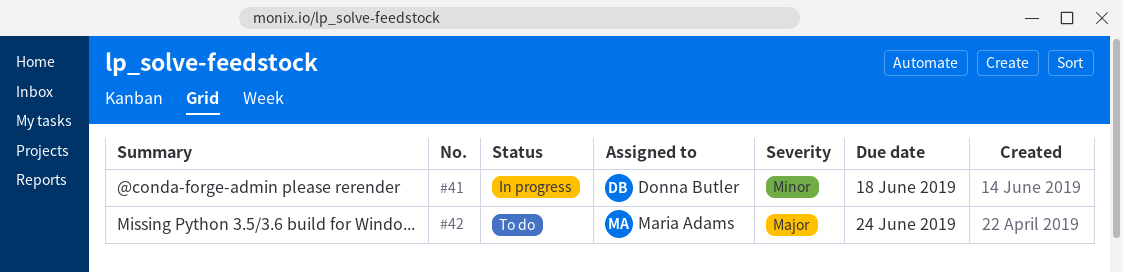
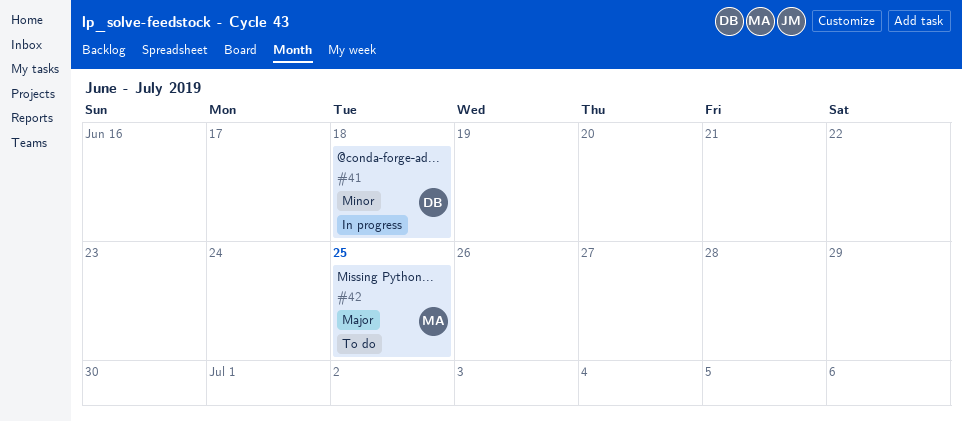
#42, due: Jun 24 -> Jun 25

